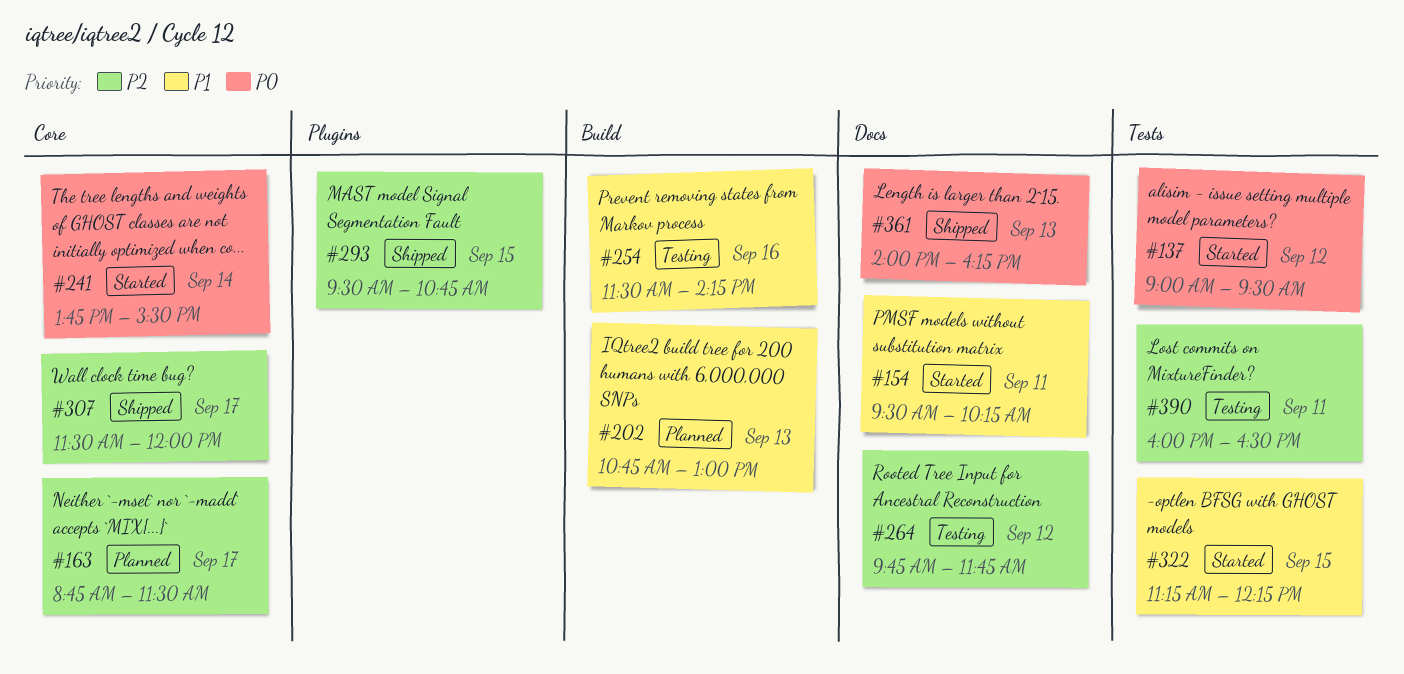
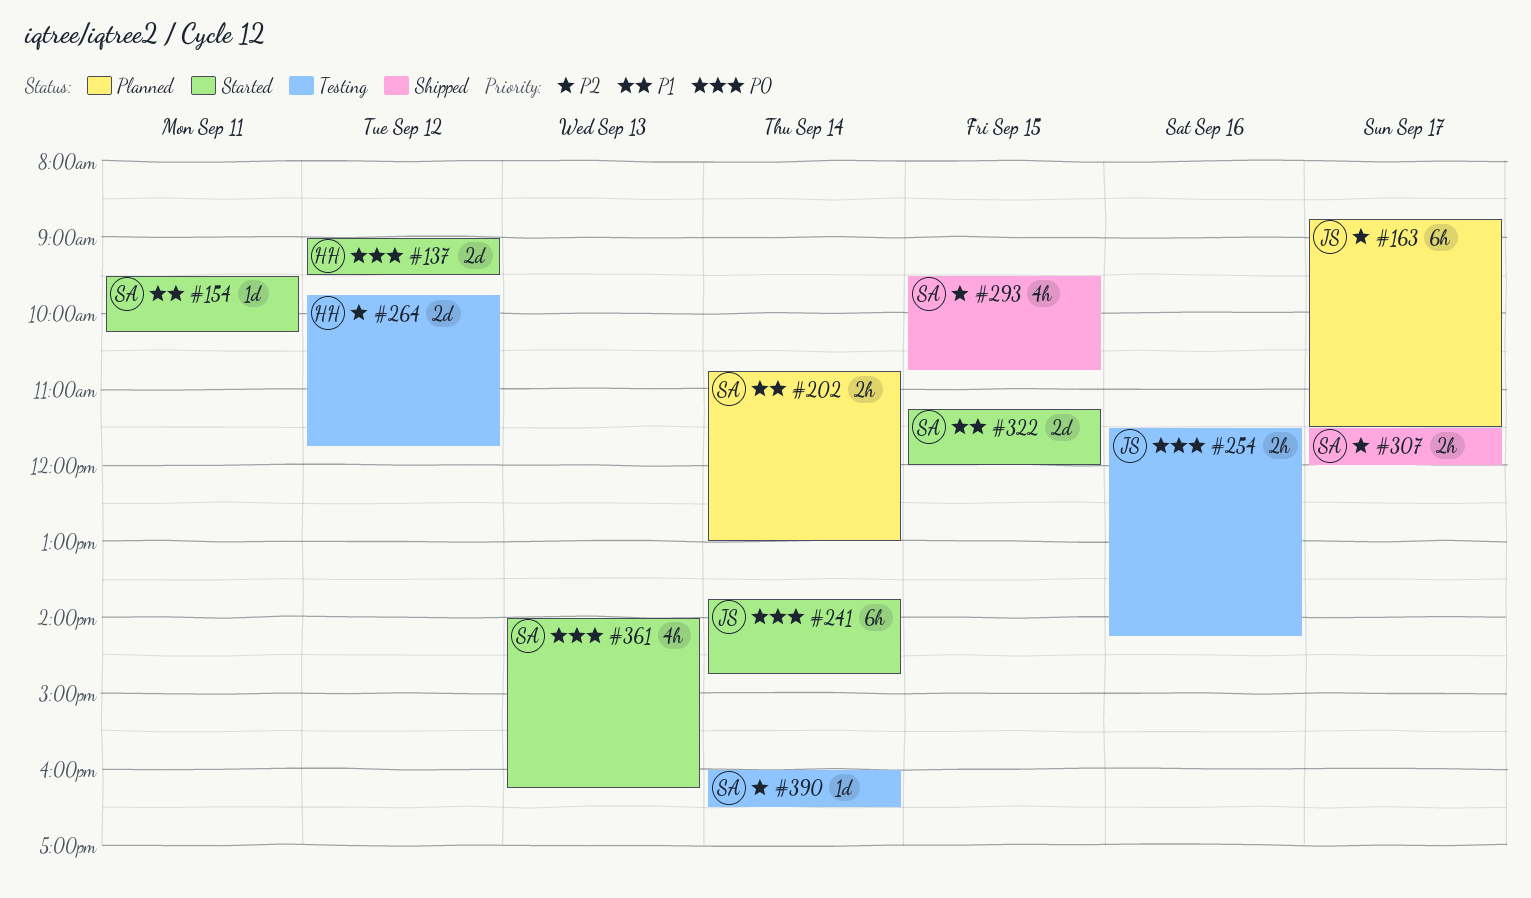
#202, day: Sep 13 -> Sep 14
#241, ends: 15:30 -> 14:45
#254, priority: P1 -> P0
#322, ends: 12:15 -> 12:00
#361, status: Shipped -> Started
#390, day: Sep 11 -> Sep 14

